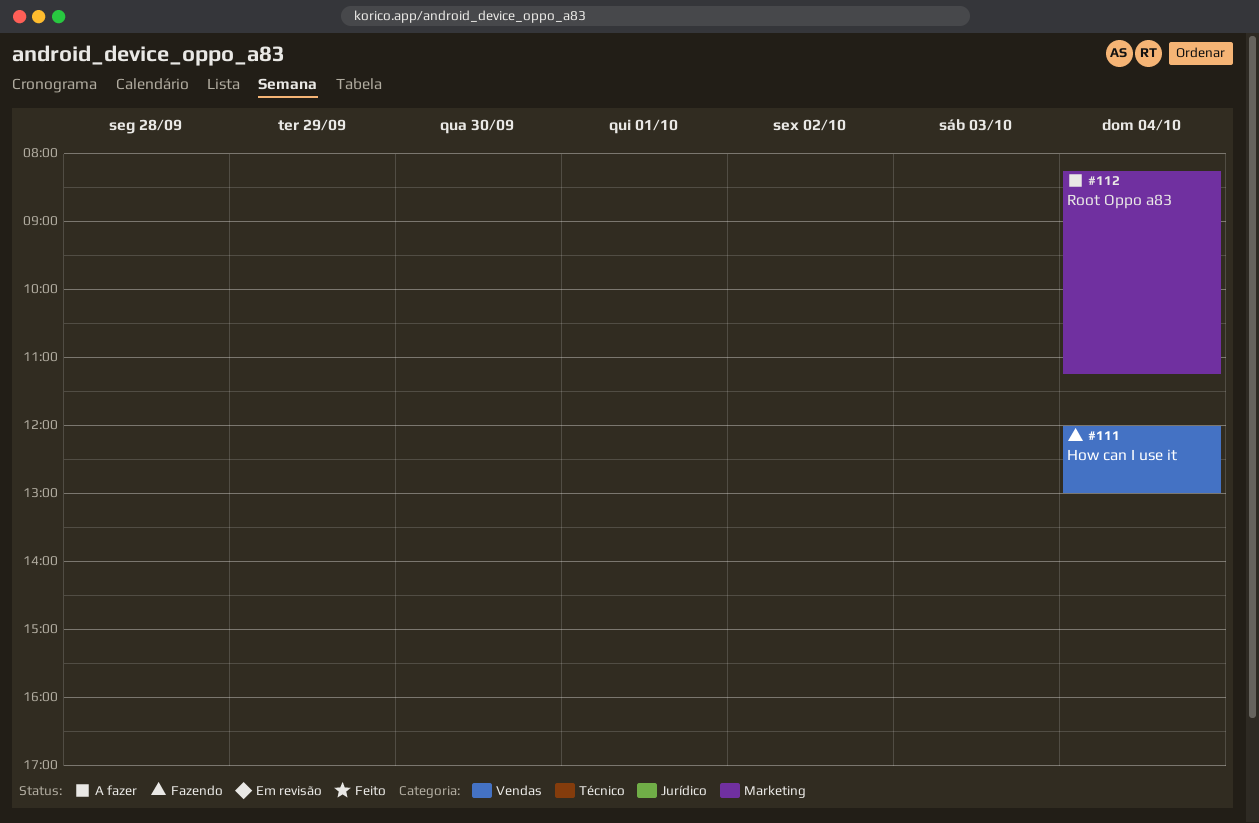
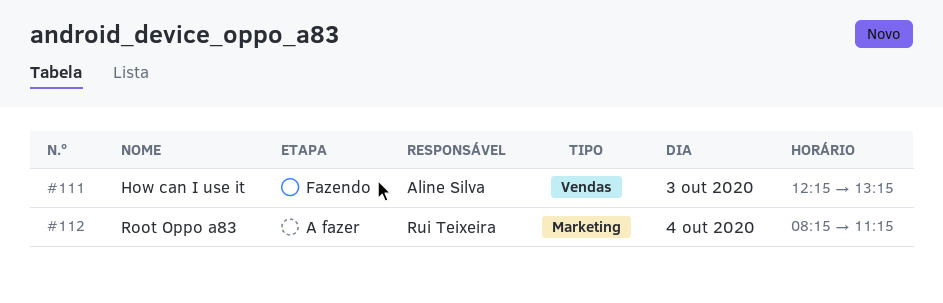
#111, day: Oct 4 -> Oct 3
#111, begins: 12:00 -> 12:15
#111, ends: 13:00 -> 13:15

